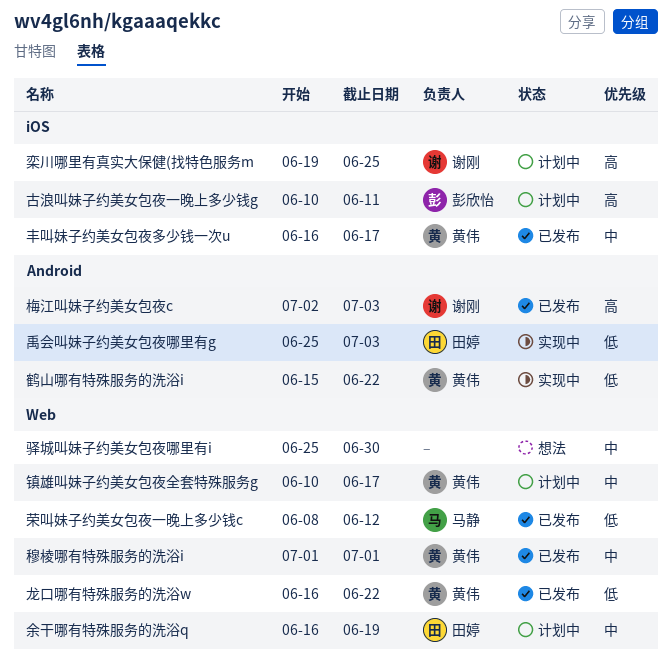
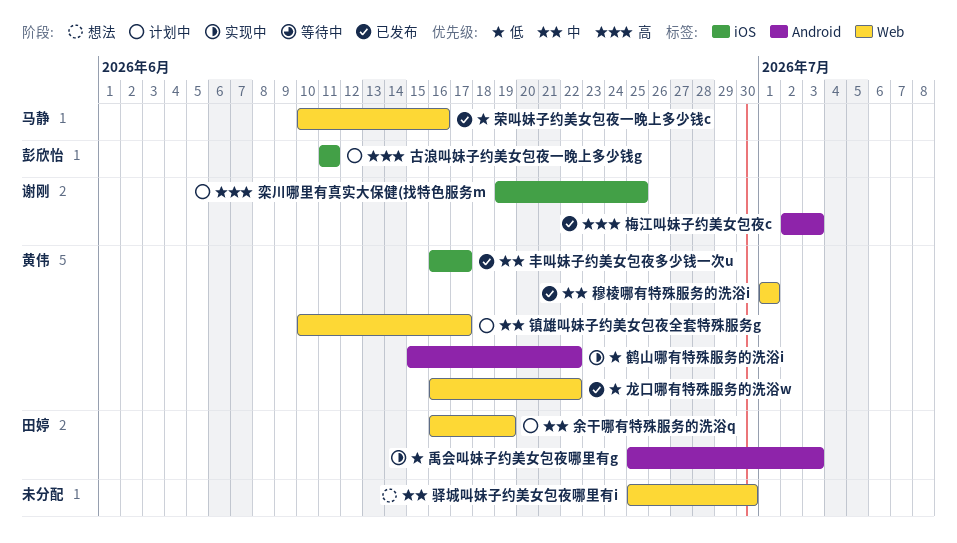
古浪叫妹子约美女包夜一晚上多少钱g, start: Jun 10 -> Jun 11
荣叫妹子约美女包夜一晚上多少钱c, start: Jun 8 -> Jun 10
荣叫妹子约美女包夜一晚上多少钱c, due: Jun 12 -> Jun 16

